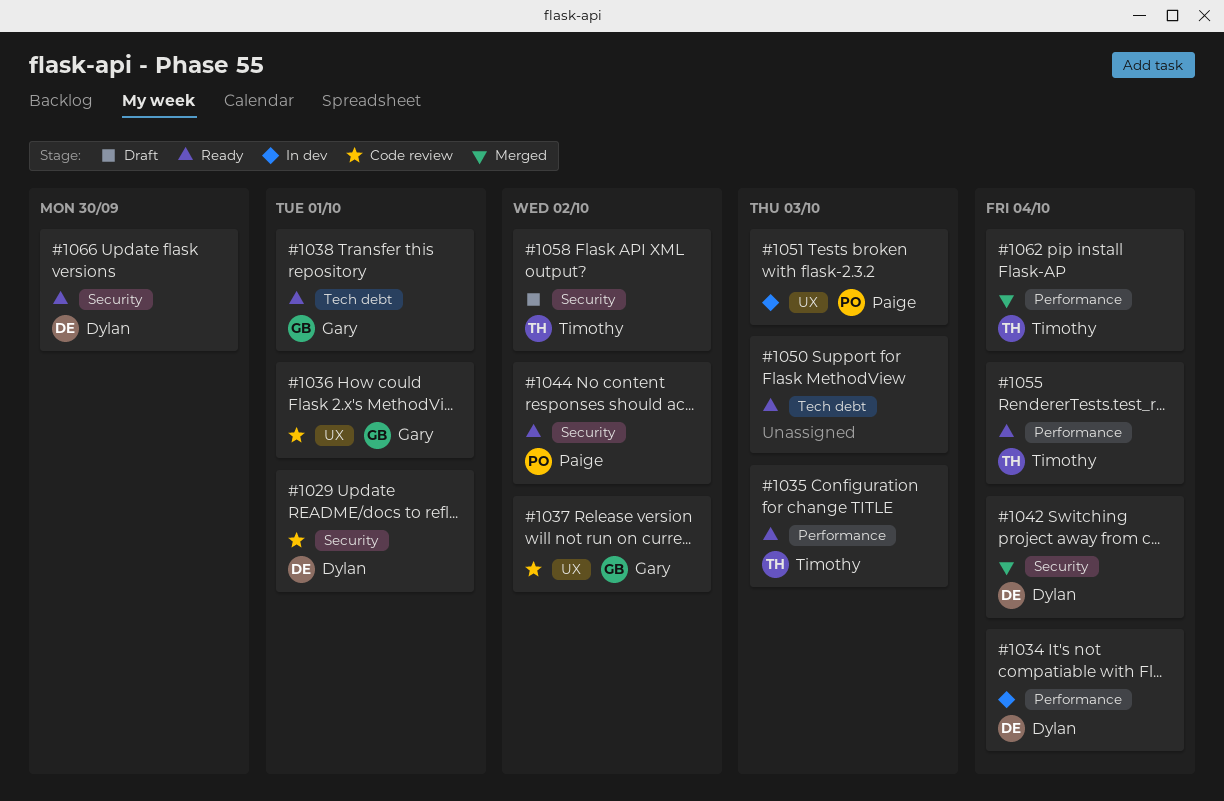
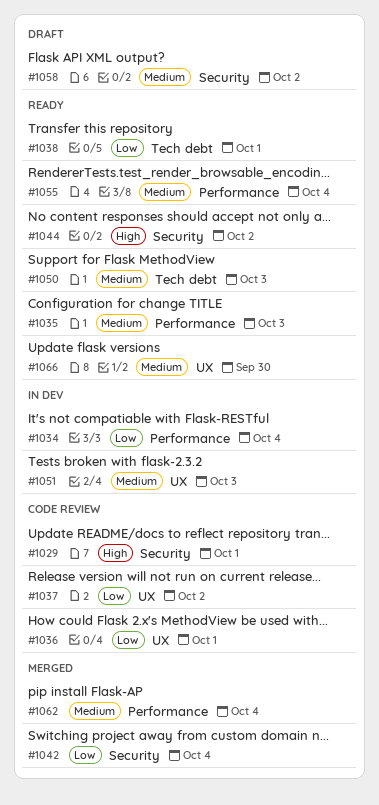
#1066, label: Security -> UX

